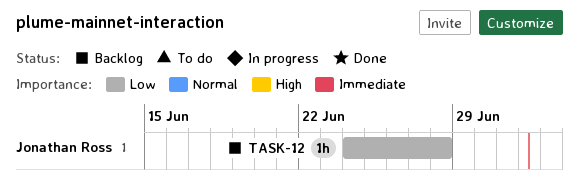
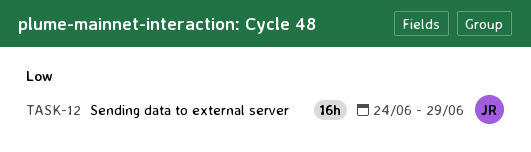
TASK-12, estimate: 1h -> 16h
TASK-12, due: Jun 28 -> Jun 29

